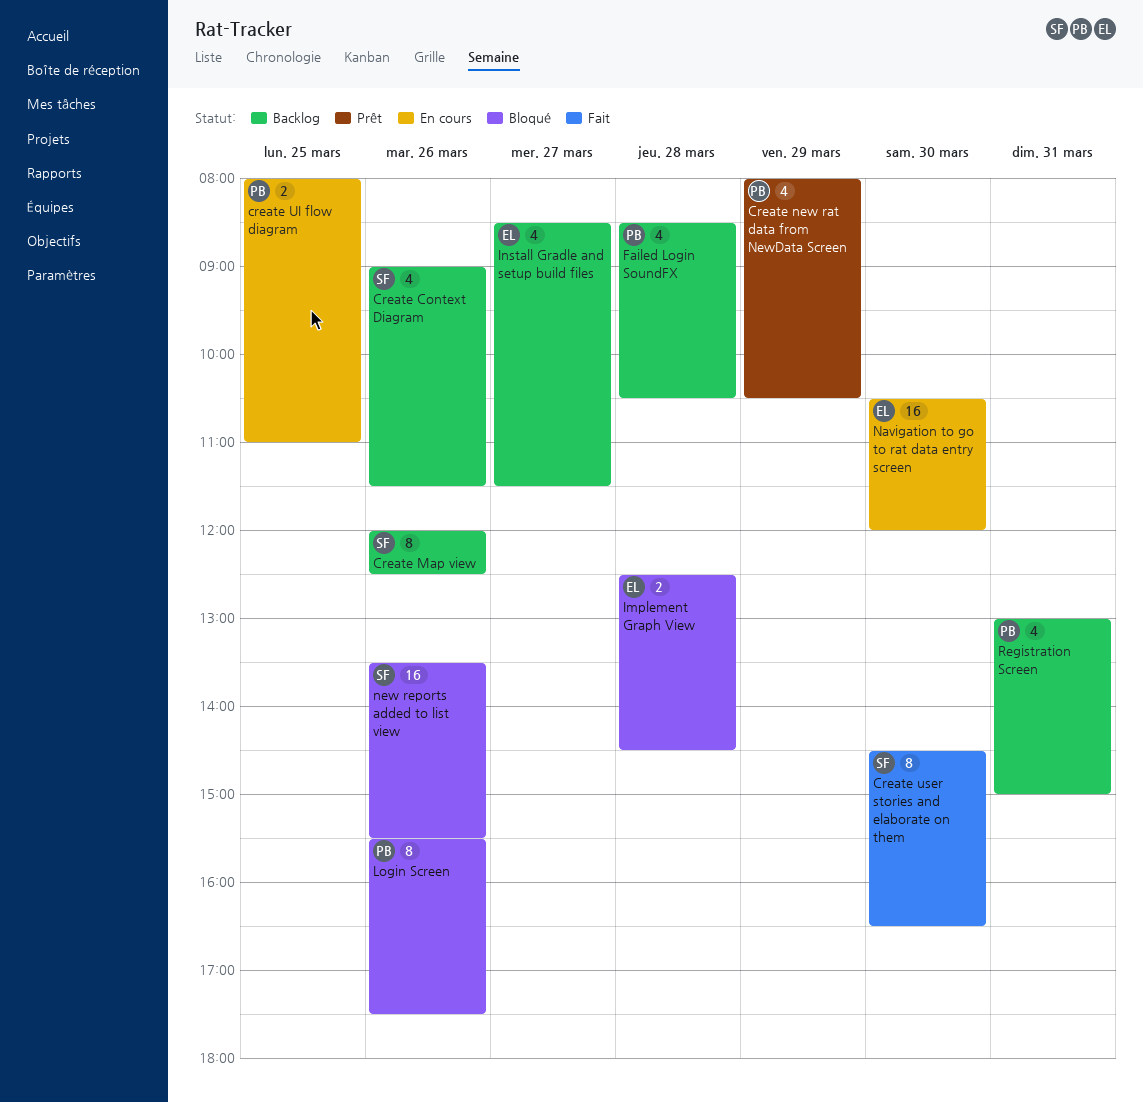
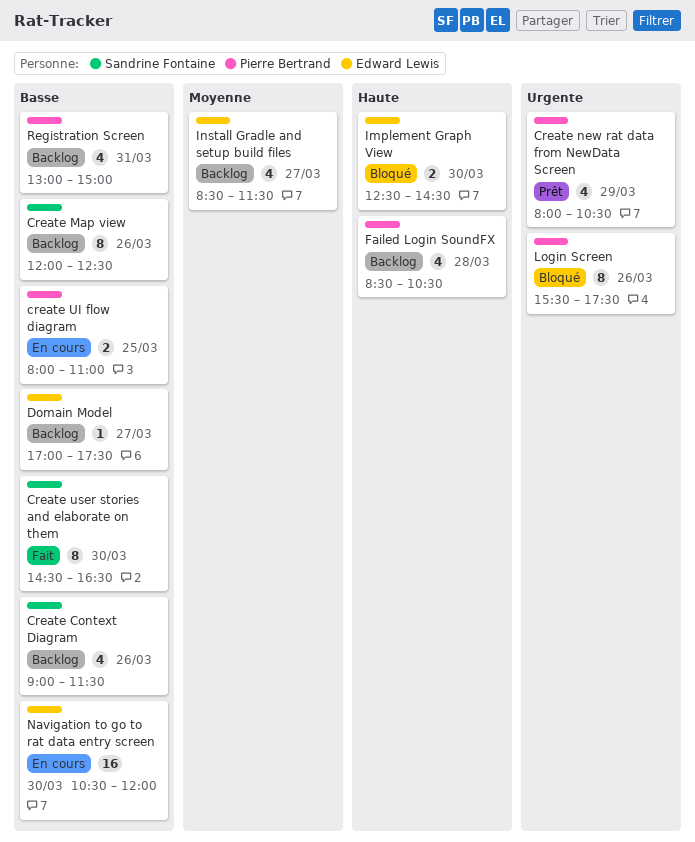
Domain Model: none -> present
Implement Graph View, day: Mar 28 -> Mar 30
new reports added to list view: present -> none

